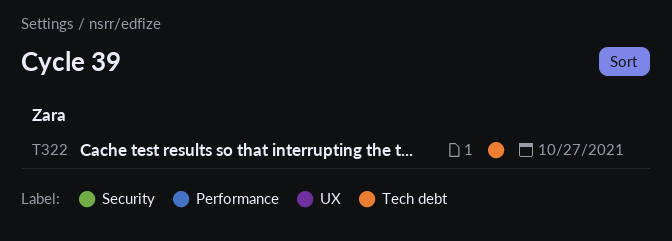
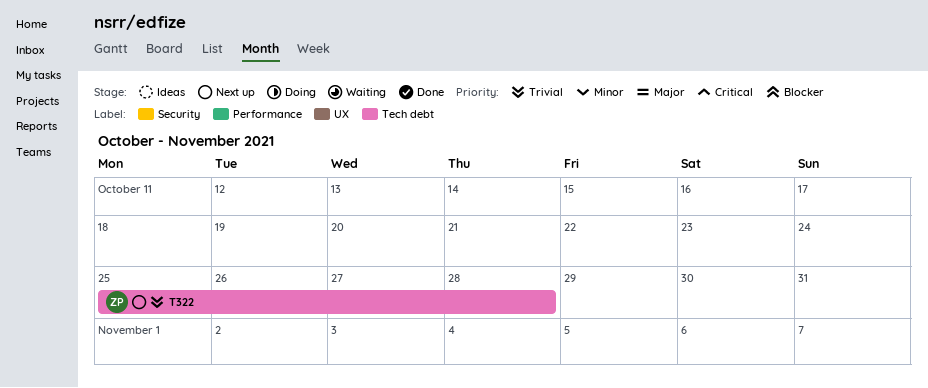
T322, due: Oct 27 -> Oct 28

